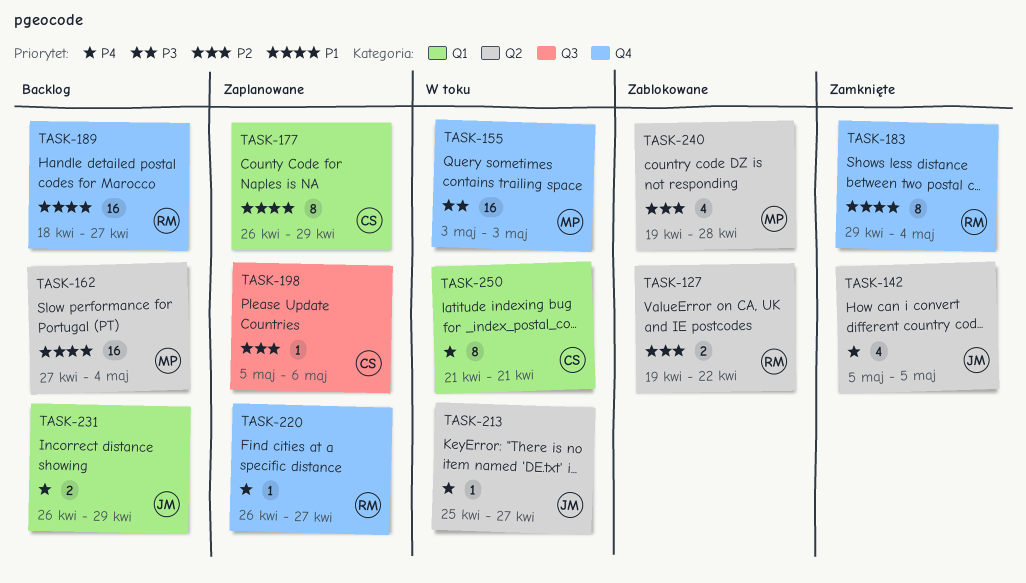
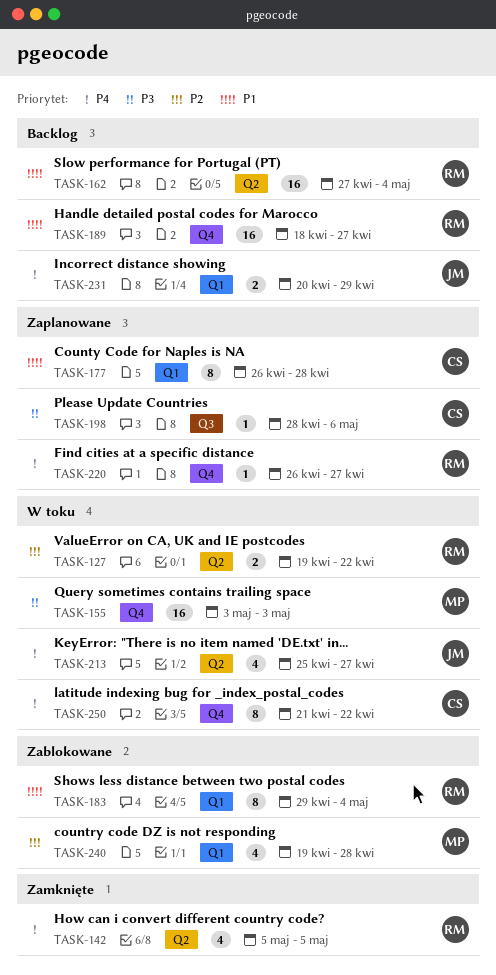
TASK-127, status: Zablokowane -> W toku
TASK-142, owner: JM -> RM
TASK-162, owner: MP -> RM
TASK-177, due: Apr 29 -> Apr 28
TASK-183, status: Zamknięte -> Zablokowane
TASK-183, label: Q4 -> Q1
TASK-198, priority: P2 -> P3
TASK-198, start: May 5 -> Apr 28
TASK-213, estimate: 1 -> 4
TASK-231, start: Apr 26 -> Apr 20
TASK-240, label: Q2 -> Q1
TASK-250, label: Q1 -> Q4
TASK-250, due: Apr 21 -> Apr 22

